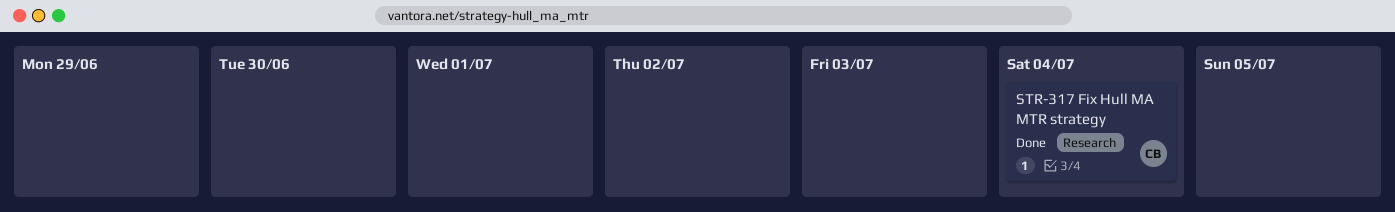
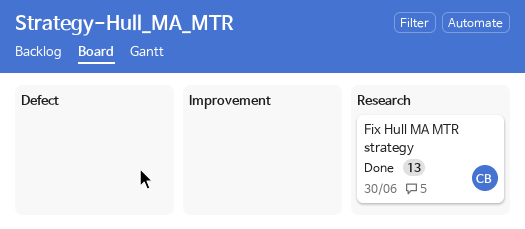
Fix Hull MA MTR strategy, estimate: 1 -> 13
Fix Hull MA MTR strategy, due: Jul 4 -> Jun 30

